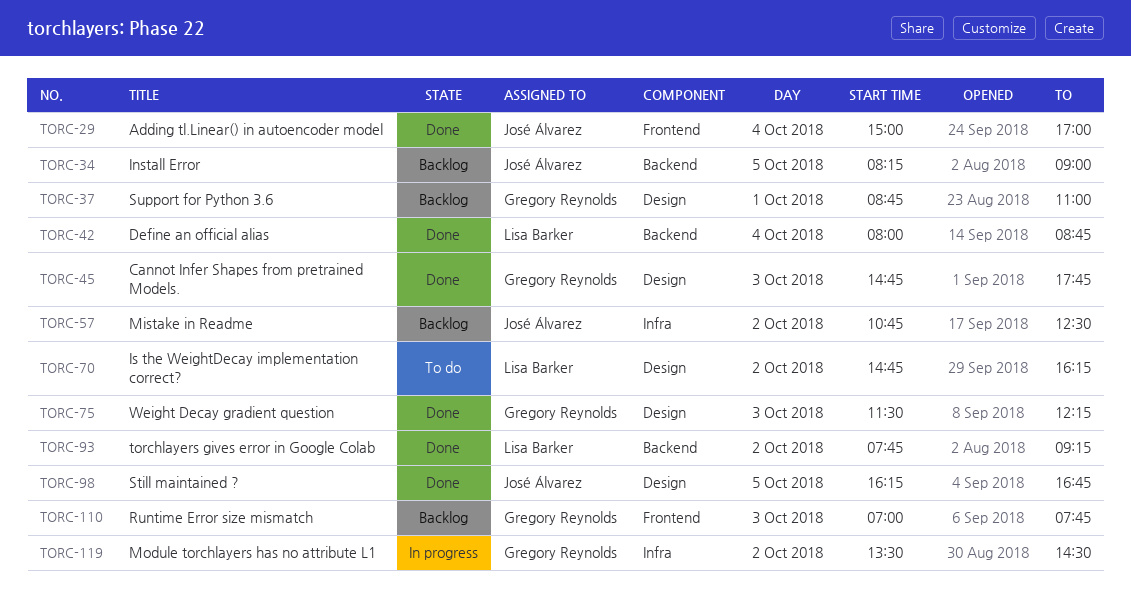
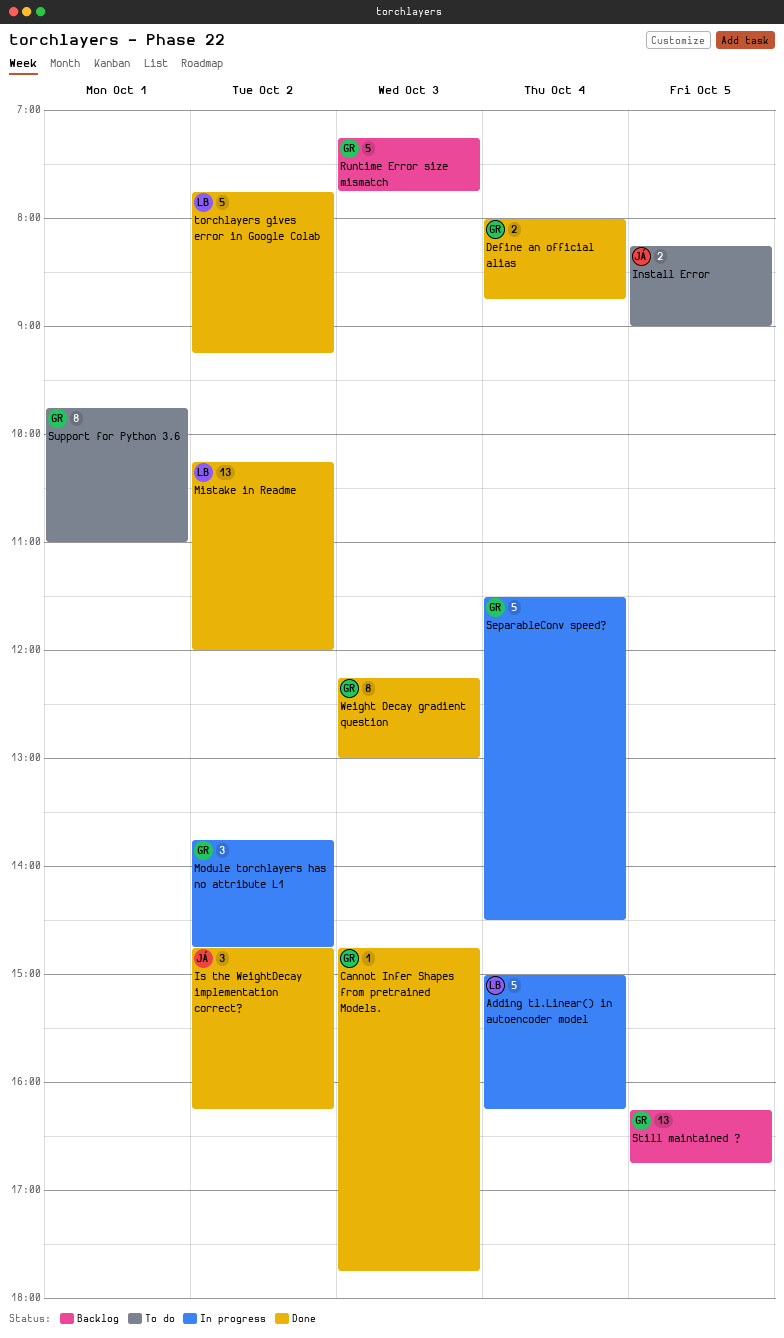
Adding tl.Linear() in autoencoder model, status: Done -> In progress
Adding tl.Linear() in autoencoder model, owner: José Álvarez -> Lisa Barker
Adding tl.Linear() in autoencoder model, ends: 17:00 -> 16:15
Define an official alias, owner: Lisa Barker -> Gregory Reynolds
Install Error, status: Backlog -> To do
Is the WeightDecay implementation correct?, status: To do -> Done
Is the WeightDecay implementation correct?, owner: Lisa Barker -> José Álvarez
Mistake in Readme, status: Backlog -> Done
Mistake in Readme, owner: José Álvarez -> Lisa Barker
Mistake in Readme, begins: 10:45 -> 10:15
Mistake in Readme, ends: 12:30 -> 12:00
Module torchlayers has no attribute L1, begins: 13:30 -> 13:45
Module torchlayers has no attribute L1, ends: 14:30 -> 14:45
Runtime Error size mismatch, begins: 07:00 -> 07:15
SeparableConv speed?: none -> present
Still maintained ?, status: Done -> Backlog
Still maintained ?, owner: José Álvarez -> Gregory Reynolds
Support for Python 3.6, status: Backlog -> To do
Support for Python 3.6, begins: 08:45 -> 09:45
Weight Decay gradient question, begins: 11:30 -> 12:15
Weight Decay gradient question, ends: 12:15 -> 13:00

